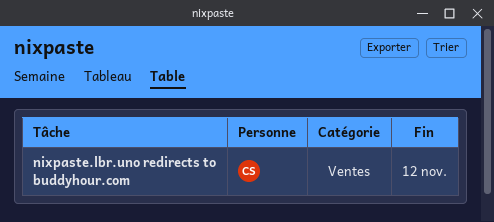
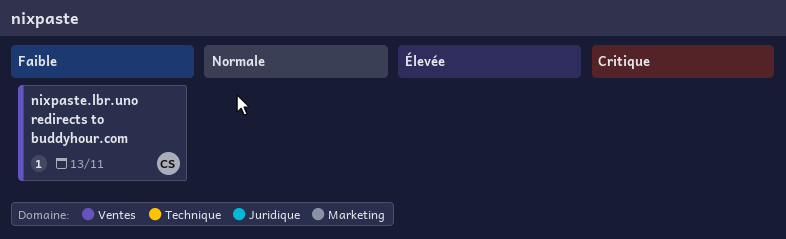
nixpaste.lbr.uno redirects to buddyhour.com, due: Nov 12 -> Nov 13

